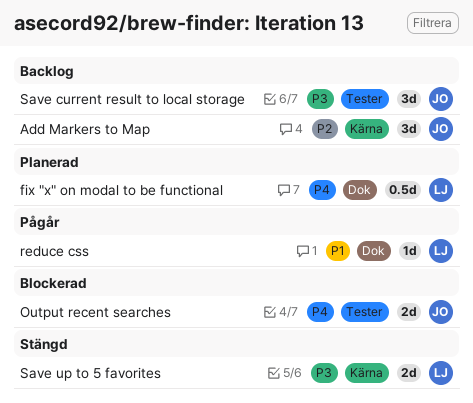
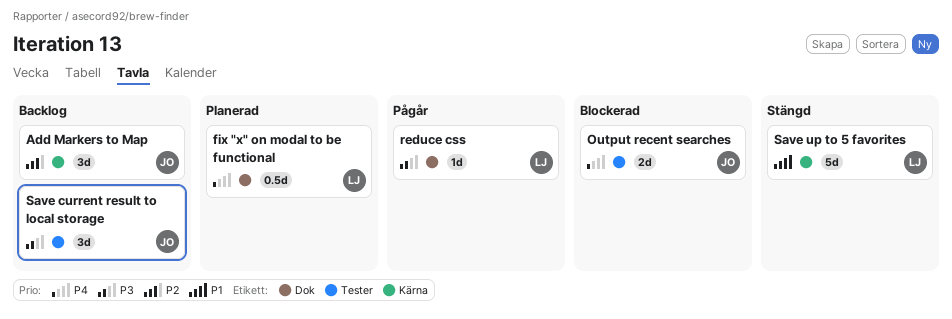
reduce css, priority: P1 -> P3
Save up to 5 favorites, priority: P3 -> P1
Save up to 5 favorites, estimate: 2d -> 5d

